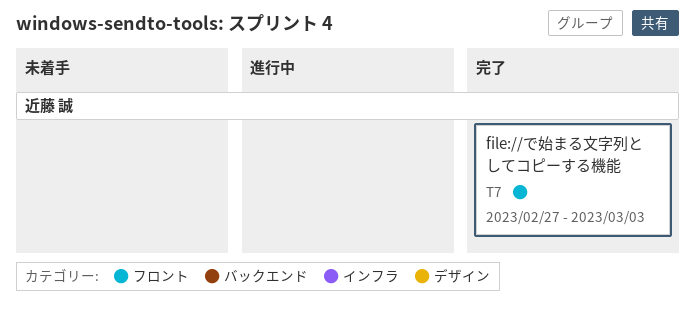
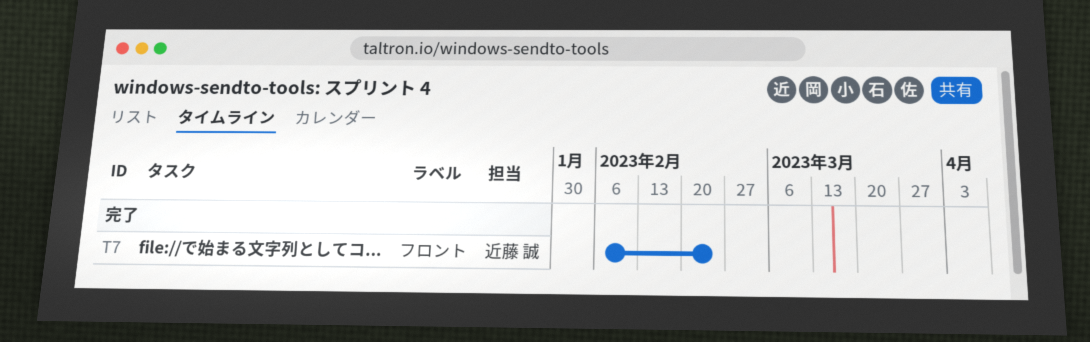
T7, start: Feb 27 -> Feb 6
T7, due: Mar 3 -> Feb 24

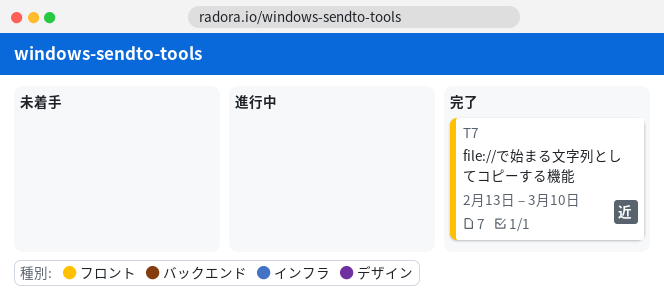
T7, start: Feb 6 -> Feb 13
T7, due: Feb 24 -> Mar 10

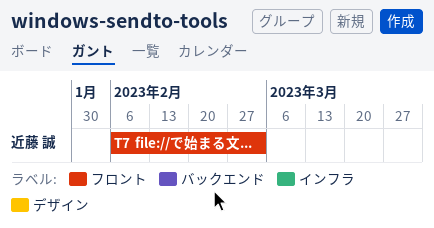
T7, start: Feb 13 -> Feb 6
T7, due: Mar 10 -> Mar 3

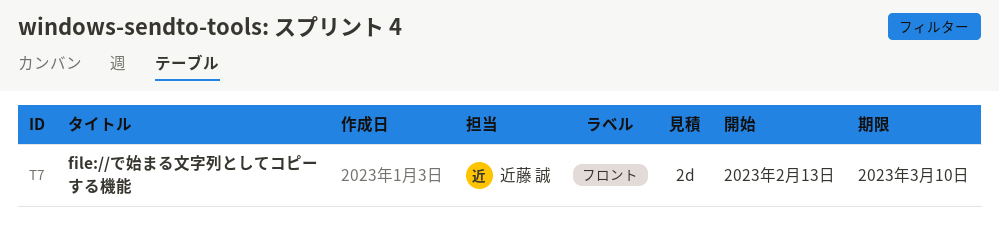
T7, start: Feb 6 -> Feb 13
T7, due: Mar 3 -> Mar 10

